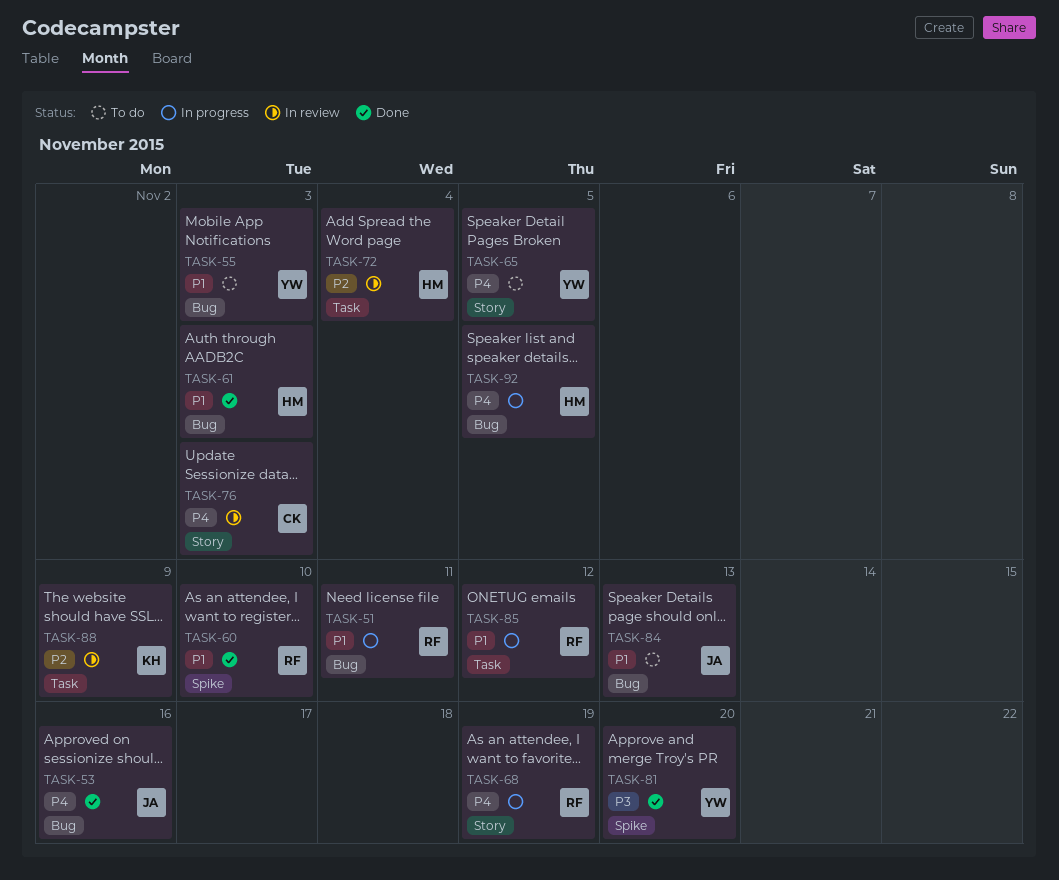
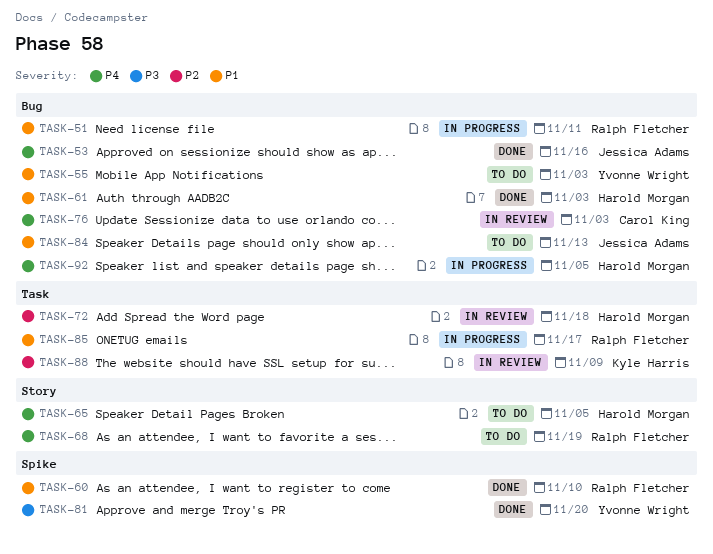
TASK-65, owner: Yvonne Wright -> Harold Morgan
TASK-68, status: In progress -> To do
TASK-72, due: Nov 4 -> Nov 18
TASK-76, label: Story -> Bug
TASK-85, due: Nov 12 -> Nov 17

